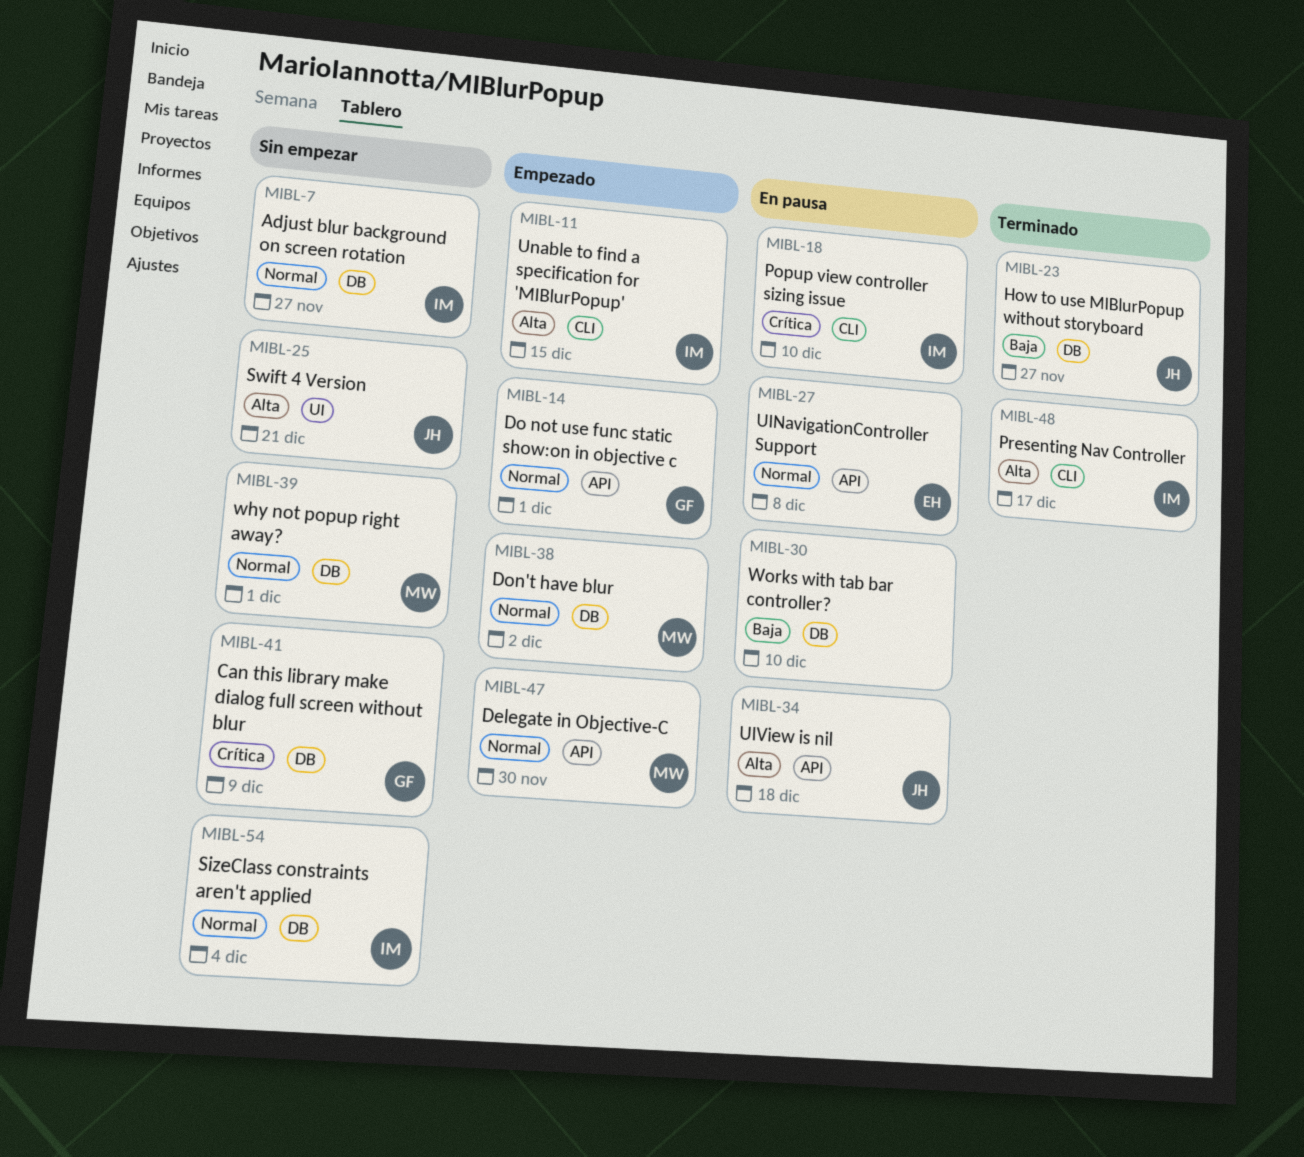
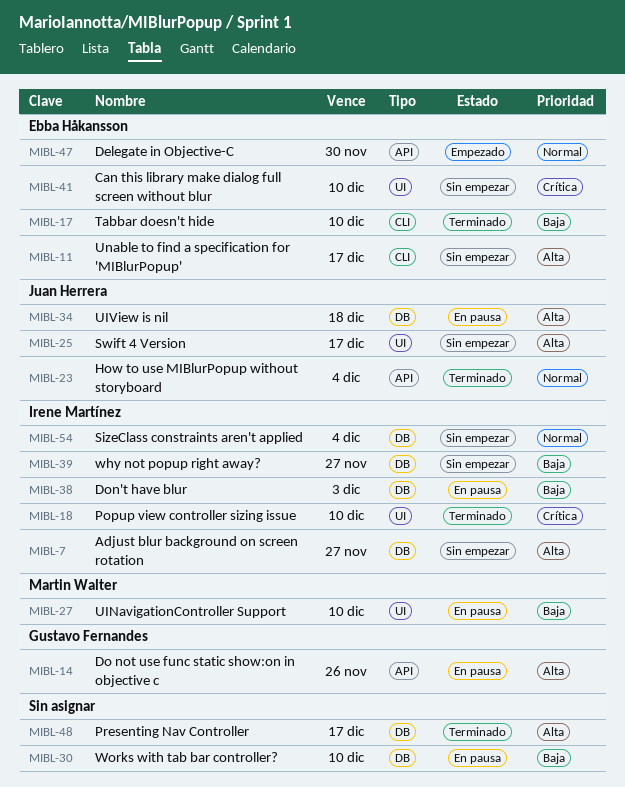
MIBL-7, priority: Normal -> Alta
MIBL-11, status: Empezado -> Sin empezar
MIBL-11, owner: Irene Martínez -> Ebba Håkansson
MIBL-11, due: Dec 15 -> Dec 17
MIBL-14, status: Empezado -> En pausa
MIBL-14, priority: Normal -> Alta
MIBL-14, due: Dec 1 -> Nov 26
MIBL-17: none -> present
MIBL-18, status: En pausa -> Terminado
MIBL-18, label: CLI -> UI
MIBL-23, priority: Baja -> Normal
MIBL-23, label: DB -> API
MIBL-23, due: Nov 27 -> Dec 4
MIBL-25, due: Dec 21 -> Dec 17
MIBL-27, owner: Ebba Håkansson -> Martin Walter
MIBL-27, priority: Normal -> Baja
MIBL-27, label: API -> UI
MIBL-27, due: Dec 8 -> Dec 10
MIBL-34, label: API -> DB
MIBL-38, status: Empezado -> En pausa
MIBL-38, owner: Martin Walter -> Irene Martínez
MIBL-38, priority: Normal -> Baja
MIBL-38, due: Dec 2 -> Dec 3
MIBL-39, owner: Martin Walter -> Irene Martínez
MIBL-39, priority: Normal -> Baja
MIBL-39, due: Dec 1 -> Nov 27
MIBL-41, owner: Gustavo Fernandes -> Ebba Håkansson
MIBL-41, label: DB -> UI
MIBL-41, due: Dec 9 -> Dec 10
MIBL-47, owner: Martin Walter -> Ebba Håkansson
MIBL-48, owner: Irene Martínez -> none
MIBL-48, label: CLI -> DB

